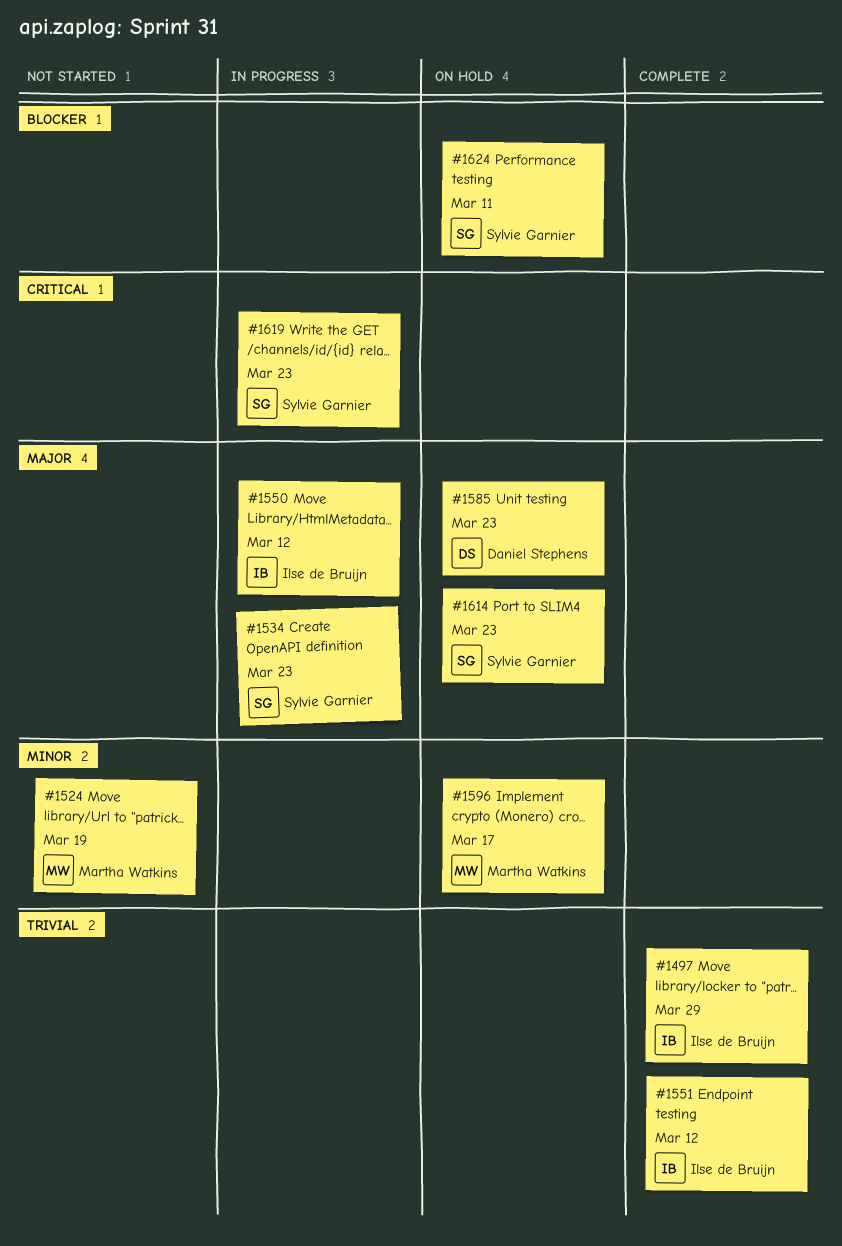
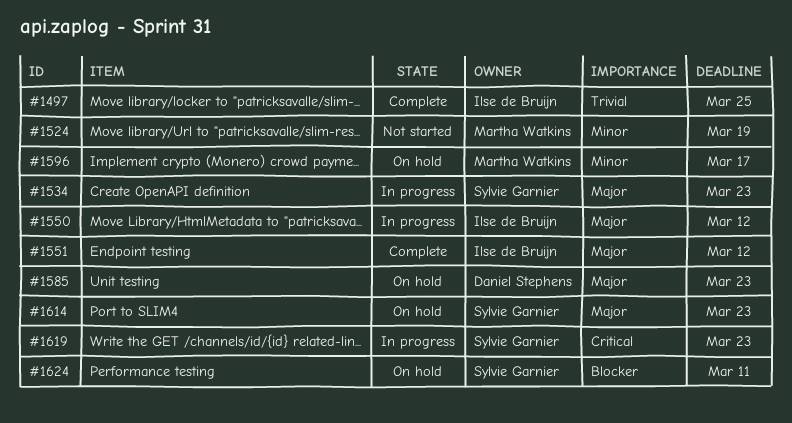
#1497, due: Mar 29 -> Mar 25
#1551, priority: Trivial -> Major

